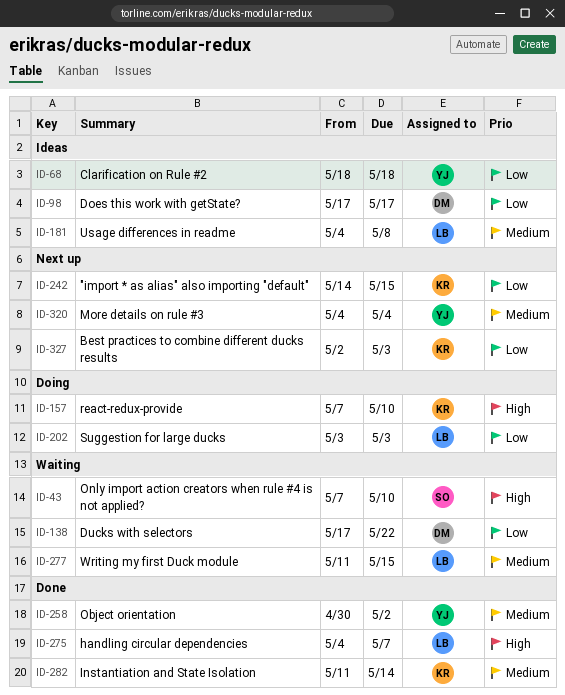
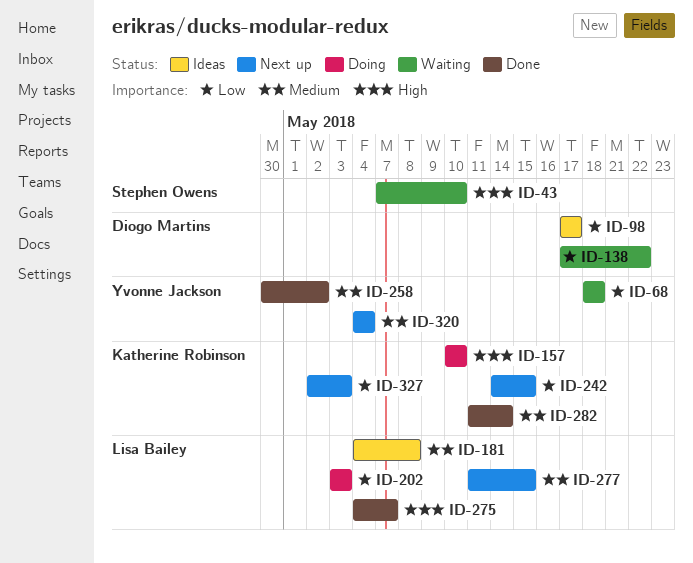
ID-68, status: Ideas -> Waiting
ID-157, start: May 7 -> May 10
ID-277, status: Waiting -> Next up

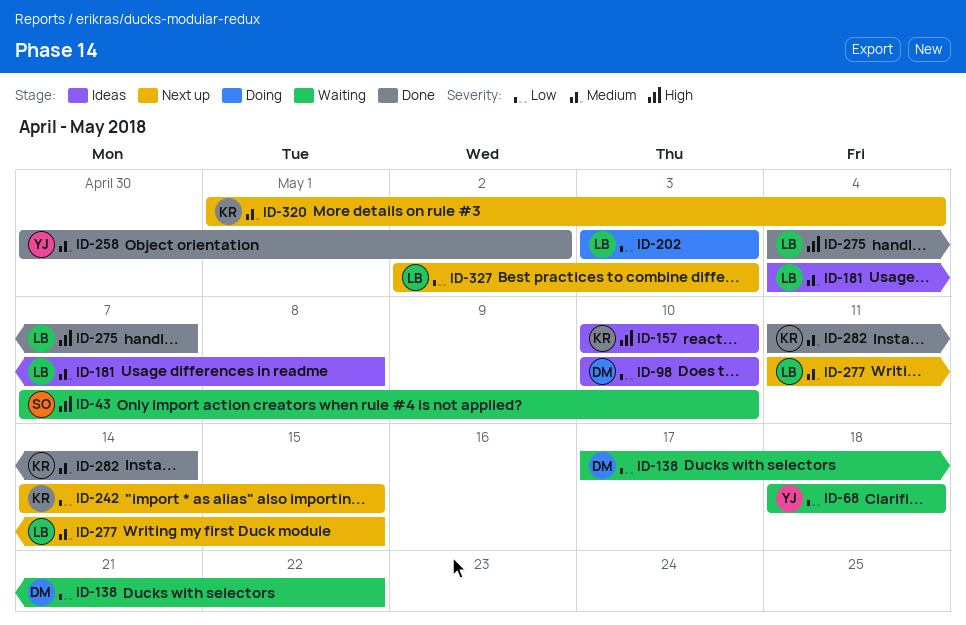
ID-98, start: May 17 -> May 10
ID-98, due: May 17 -> May 10
ID-157, status: Doing -> Ideas
ID-320, owner: Yvonne Jackson -> Katherine Robinson
ID-320, start: May 4 -> May 1
ID-327, owner: Katherine Robinson -> Lisa Bailey

